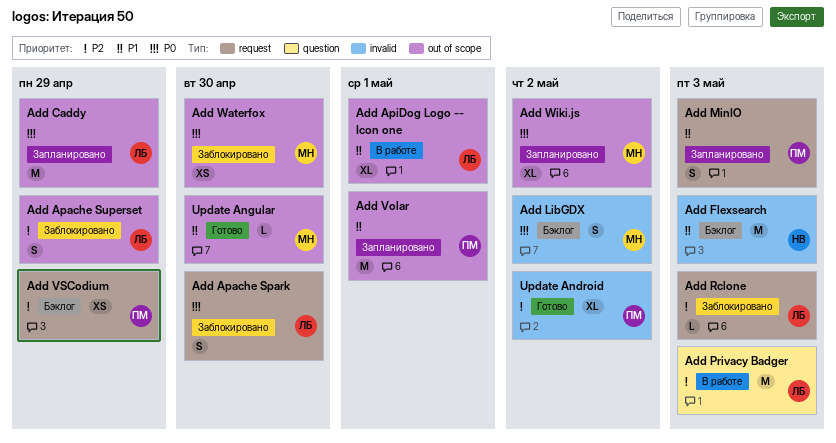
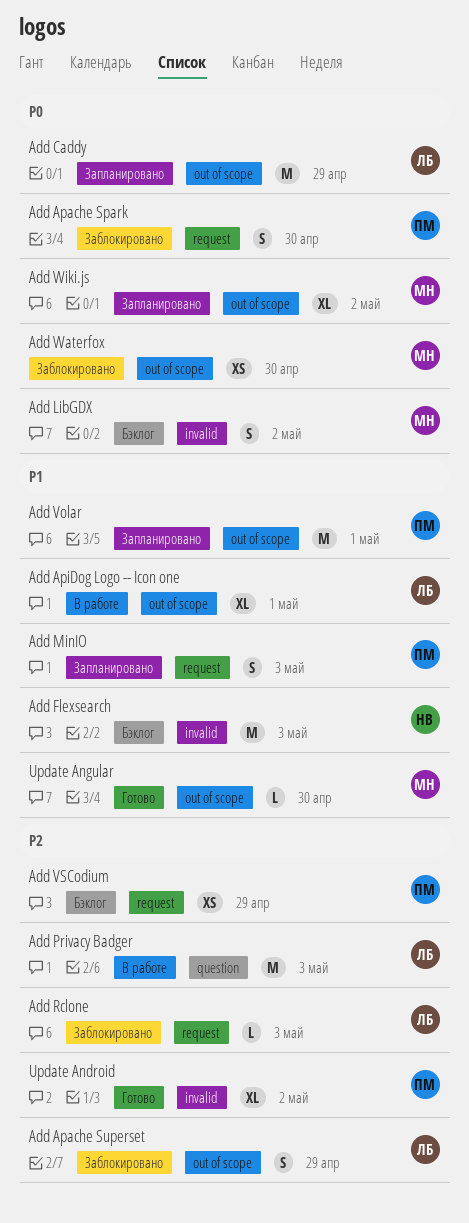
Add Apache Spark, owner: ЛБ -> ПМ

